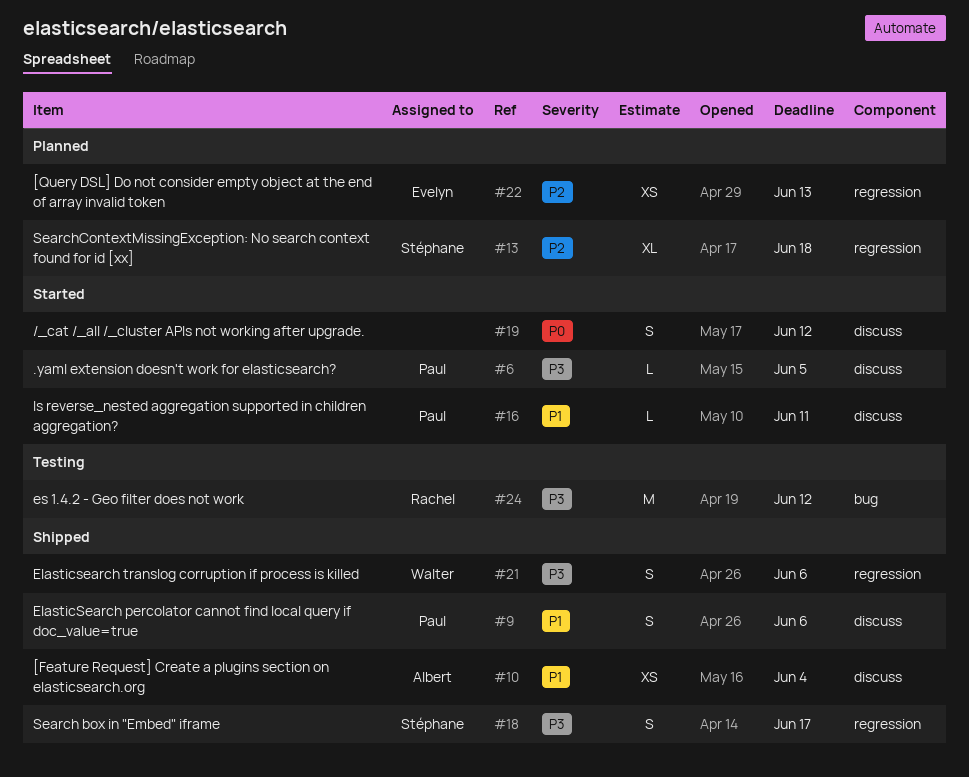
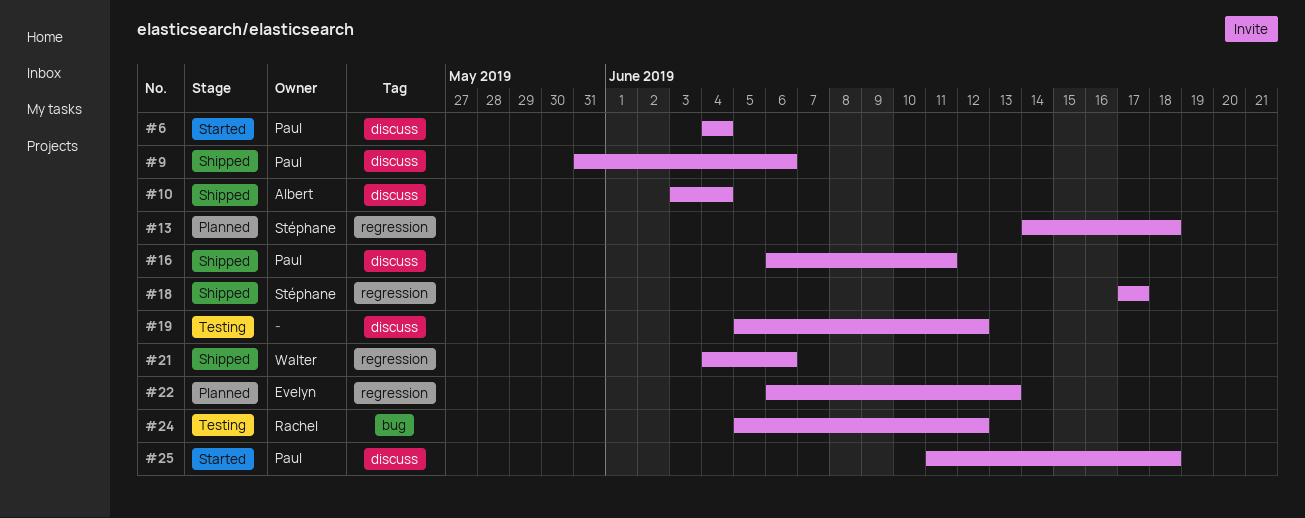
#6, due: Jun 5 -> Jun 4
#16, status: Started -> Shipped
#19, status: Started -> Testing
#25: none -> present

